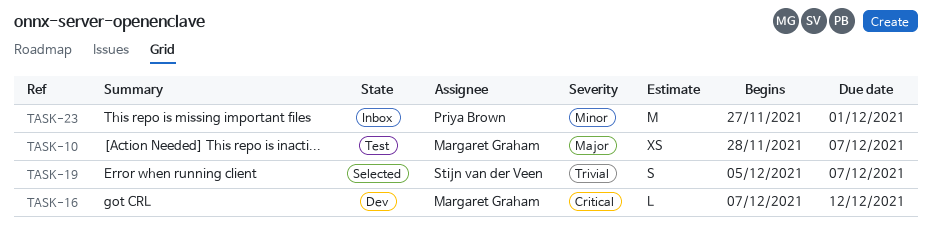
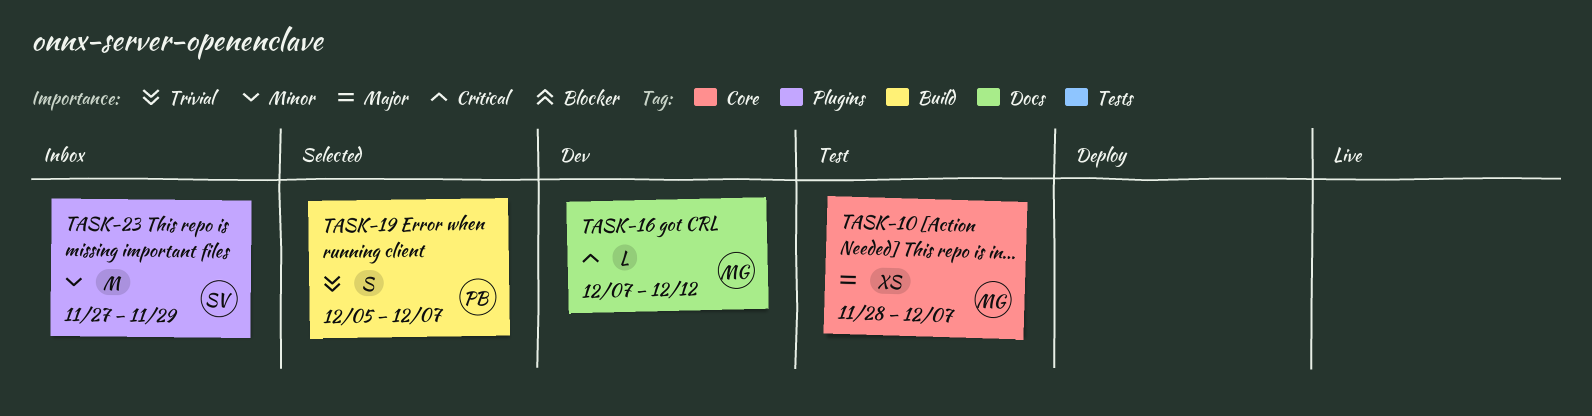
TASK-19, owner: Stijn van der Veen -> Priya Brown
TASK-23, owner: Priya Brown -> Stijn van der Veen
TASK-23, due: Dec 1 -> Nov 29

